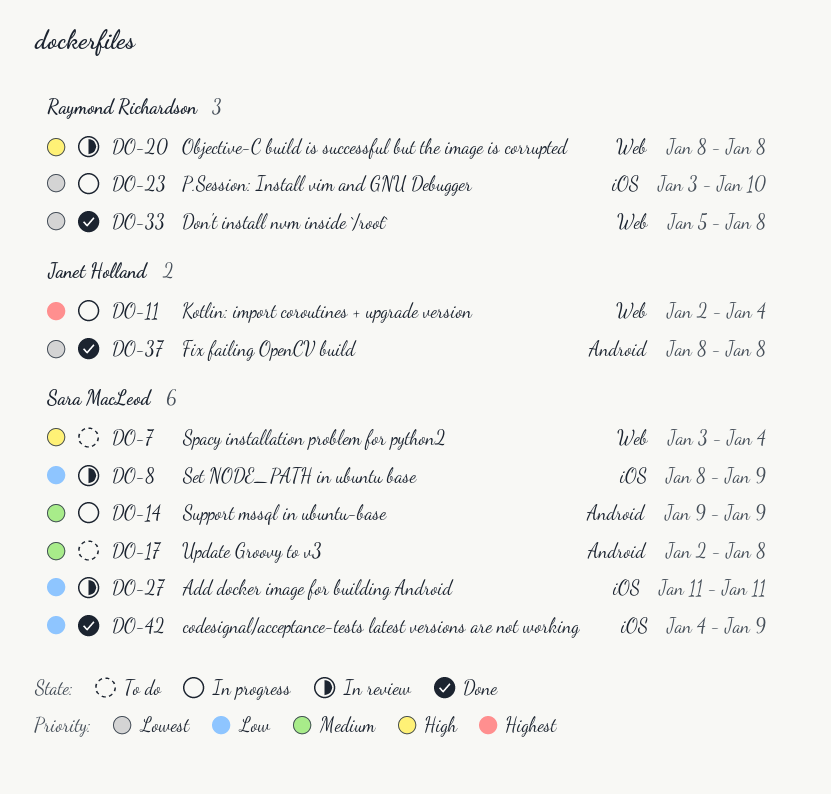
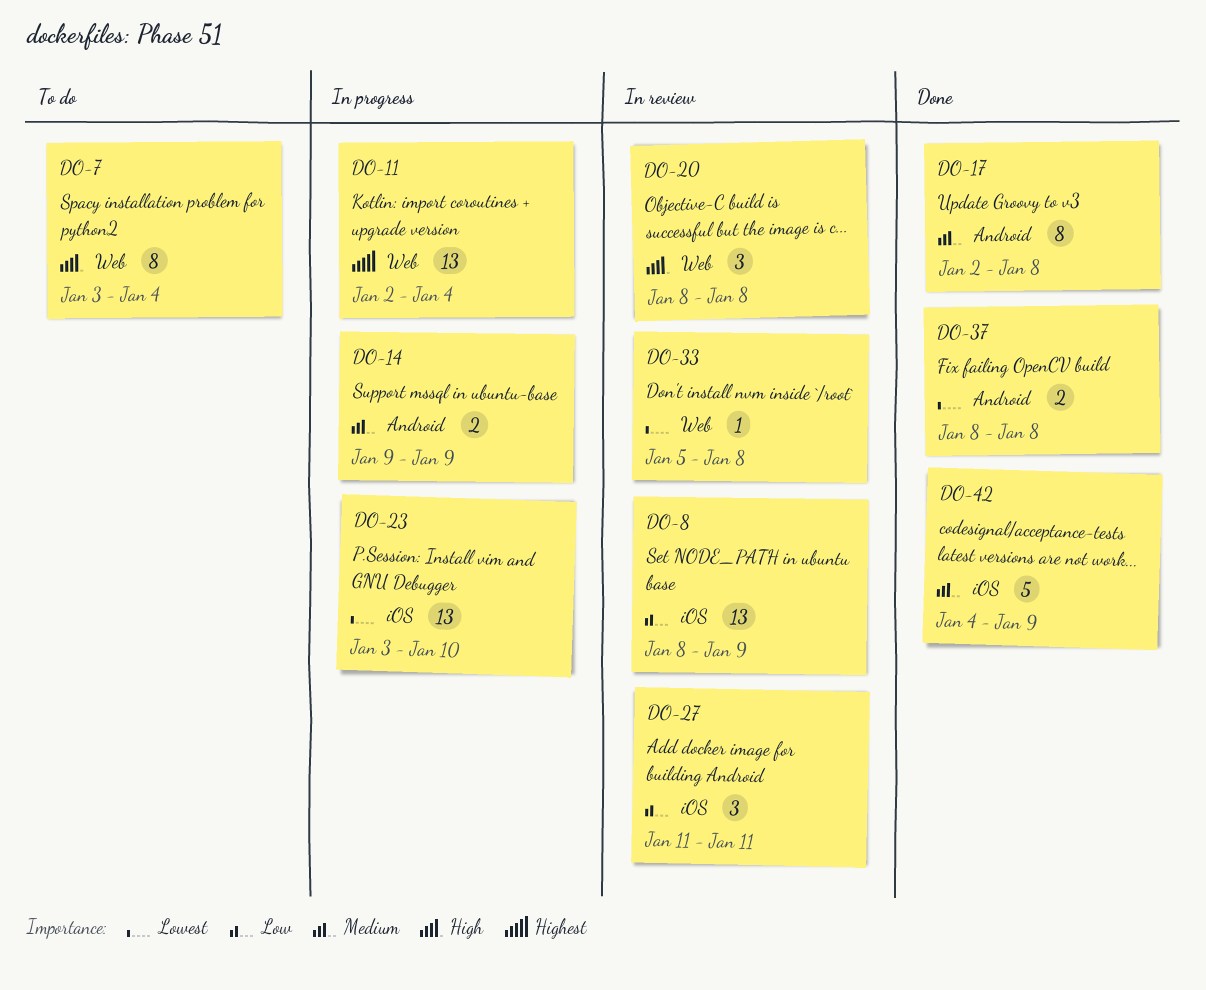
DO-17, status: To do -> Done
DO-33, status: Done -> In review
DO-42, priority: Low -> Medium

